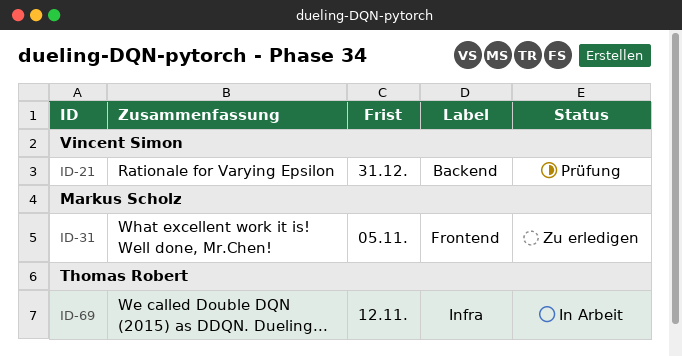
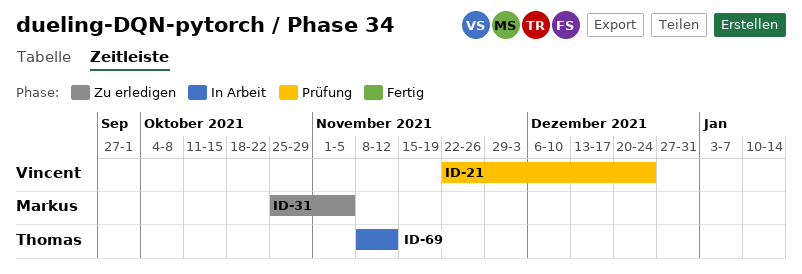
ID-21, due: Dec 31 -> Dec 24

